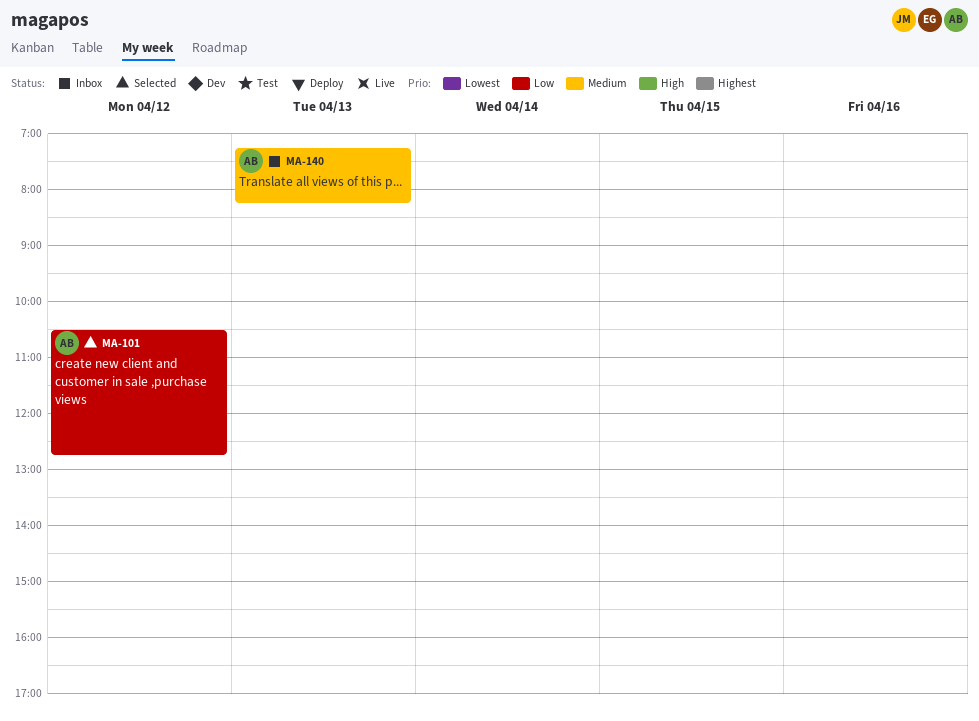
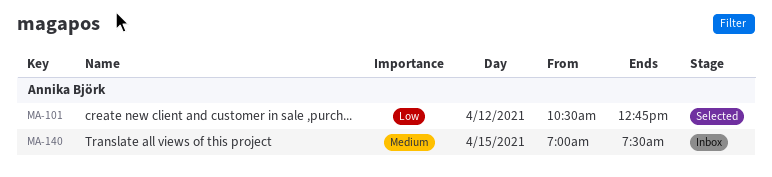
MA-140, day: Apr 13 -> Apr 15
MA-140, begins: 07:15 -> 07:00
MA-140, ends: 08:15 -> 07:30

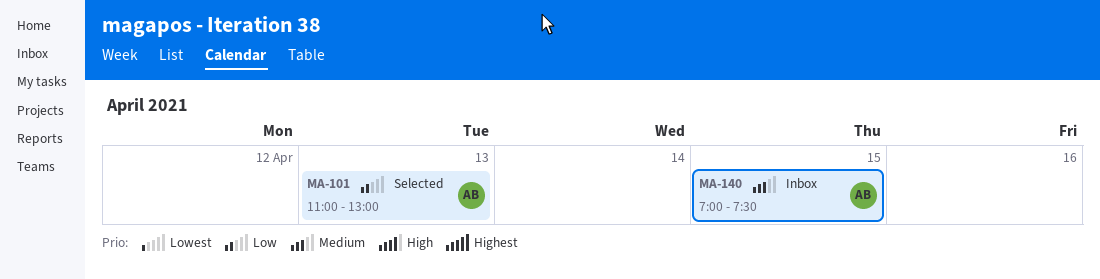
MA-101, day: Apr 12 -> Apr 13
MA-101, begins: 10:30 -> 11:00
MA-101, ends: 12:45 -> 13:00

